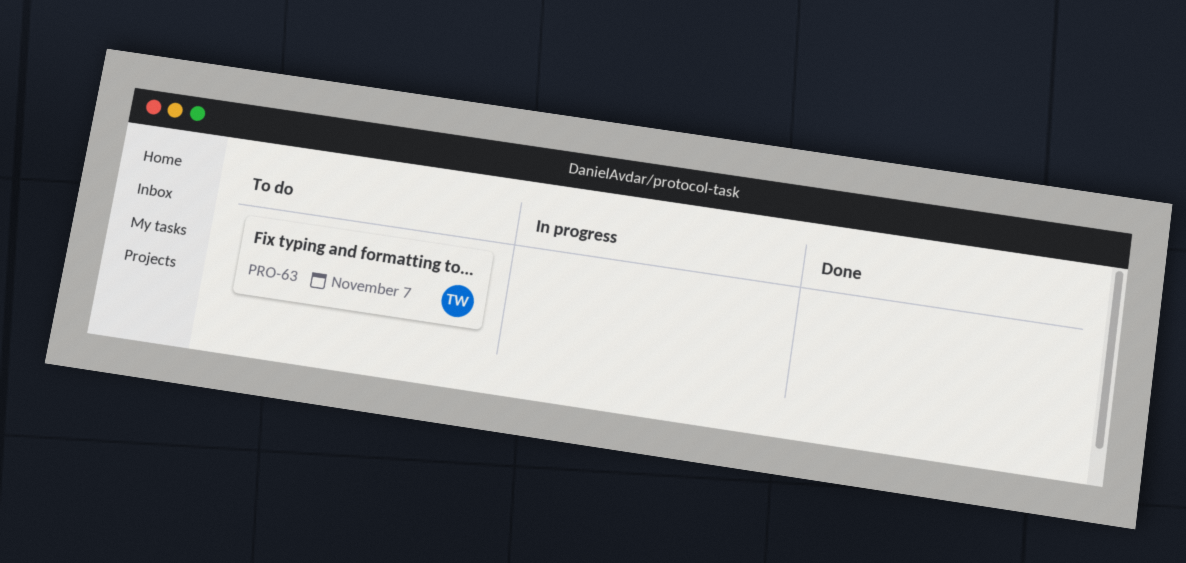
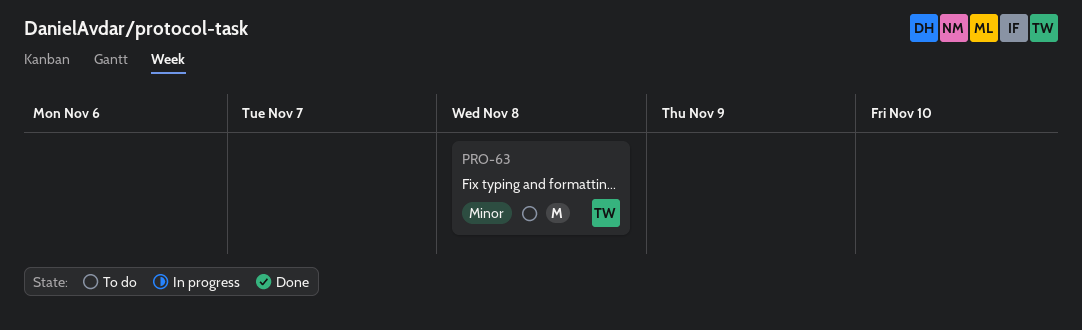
PRO-63, due: Nov 7 -> Nov 8

